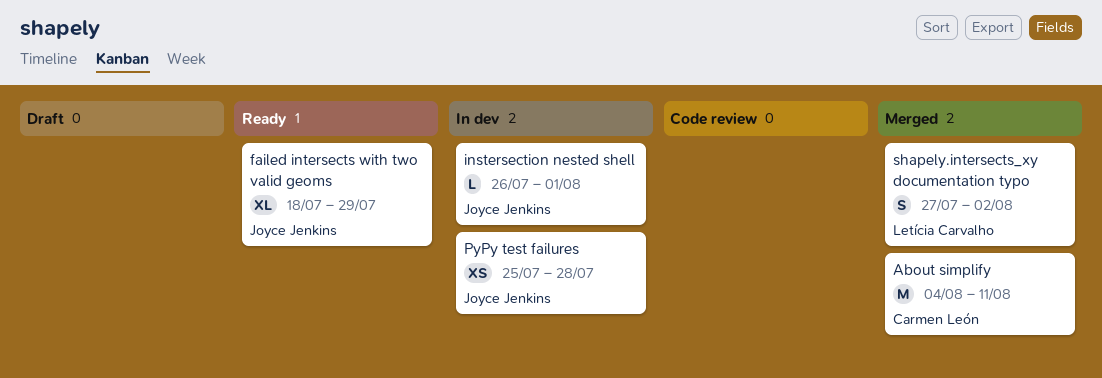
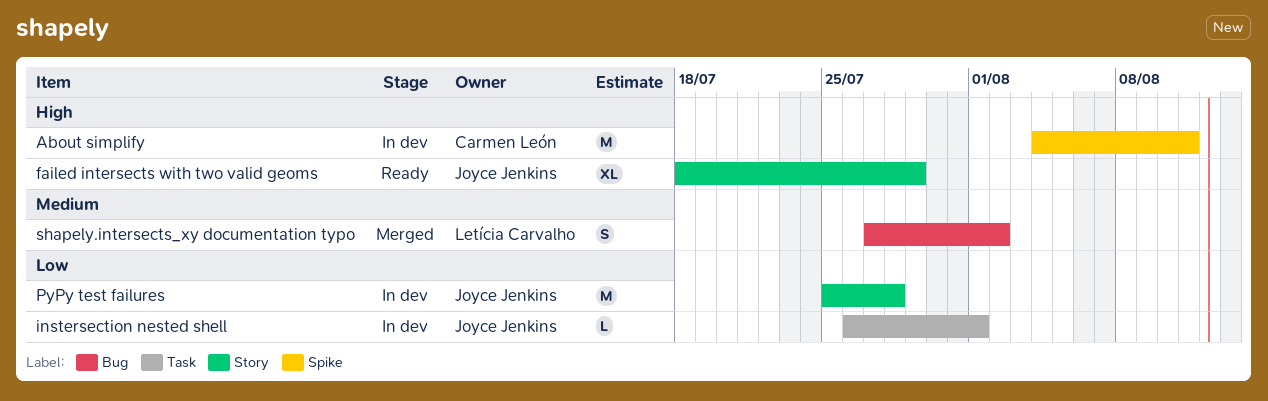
About simplify, status: Merged -> In dev
PyPy test failures, estimate: XS -> M

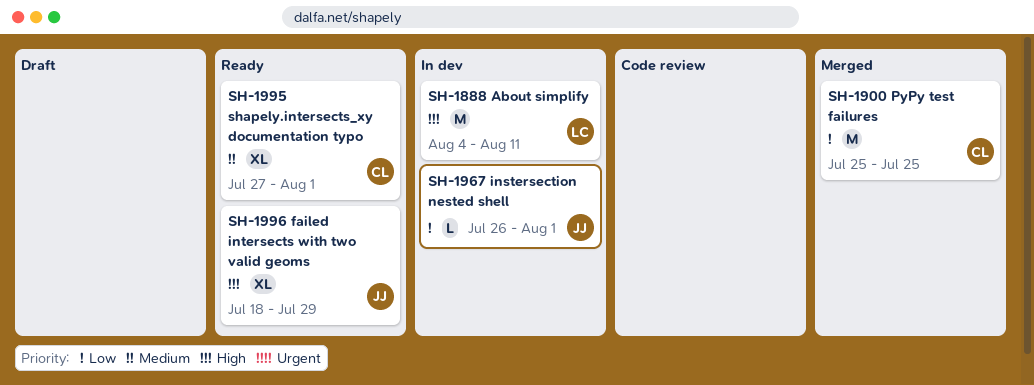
About simplify, owner: Carmen León -> Letícia Carvalho
PyPy test failures, status: In dev -> Merged
PyPy test failures, owner: Joyce Jenkins -> Carmen León
PyPy test failures, due: Jul 28 -> Jul 25
shapely.intersects_xy documentation typo, status: Merged -> Ready
shapely.intersects_xy documentation typo, owner: Letícia Carvalho -> Carmen León
shapely.intersects_xy documentation typo, estimate: S -> XL
shapely.intersects_xy documentation typo, due: Aug 2 -> Aug 1

